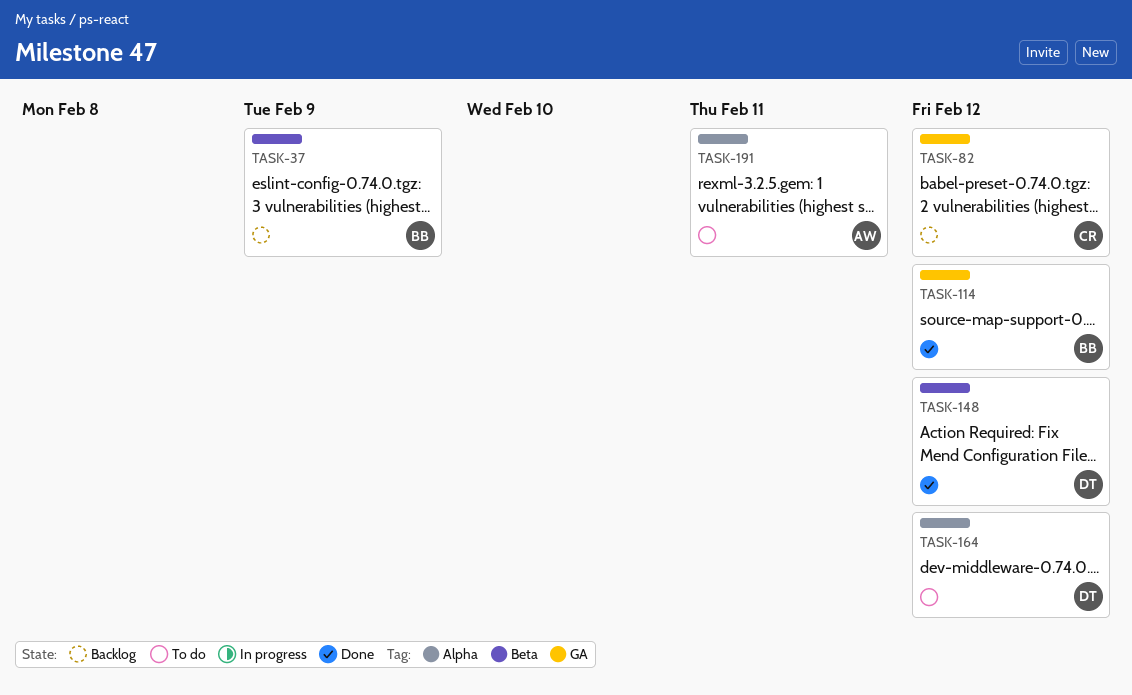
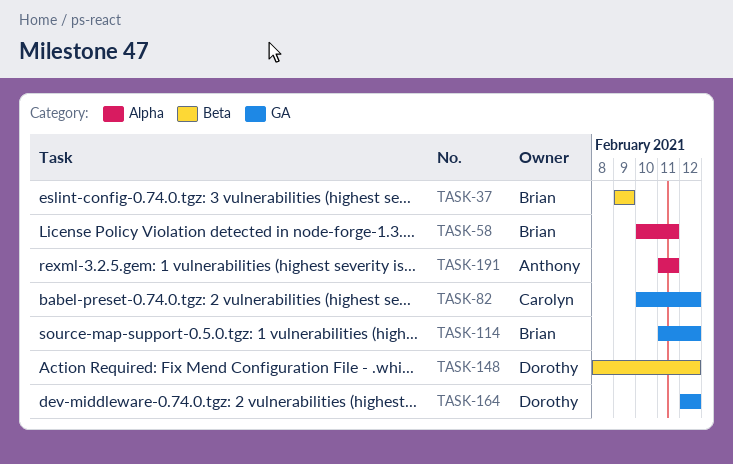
TASK-58: none -> present
TASK-164, label: Alpha -> GA

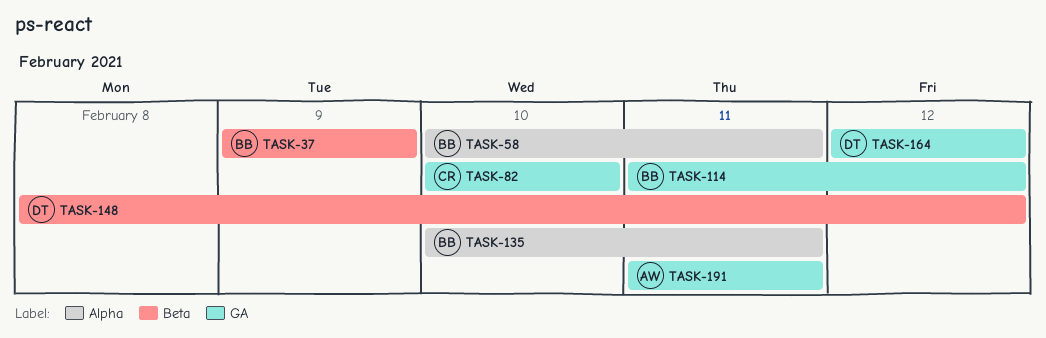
TASK-82, due: Feb 12 -> Feb 10
TASK-135: none -> present
TASK-191, label: Alpha -> GA

